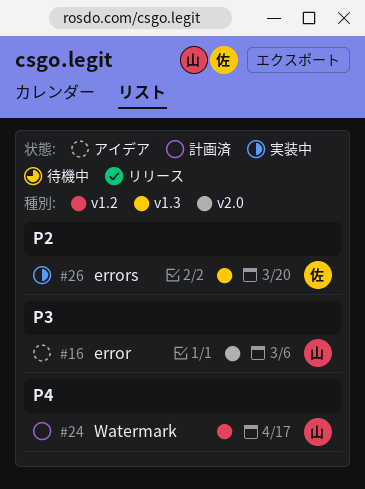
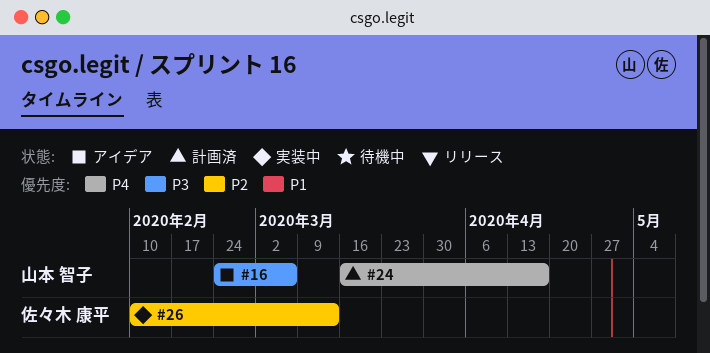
#26, due: Mar 20 -> Mar 13

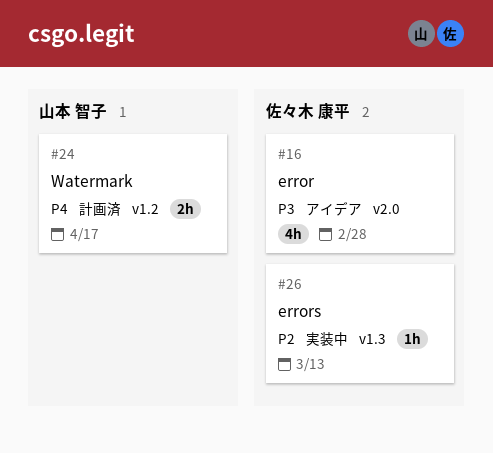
#16, owner: 山本 智子 -> 佐々木 康平
#16, due: Mar 6 -> Feb 28

